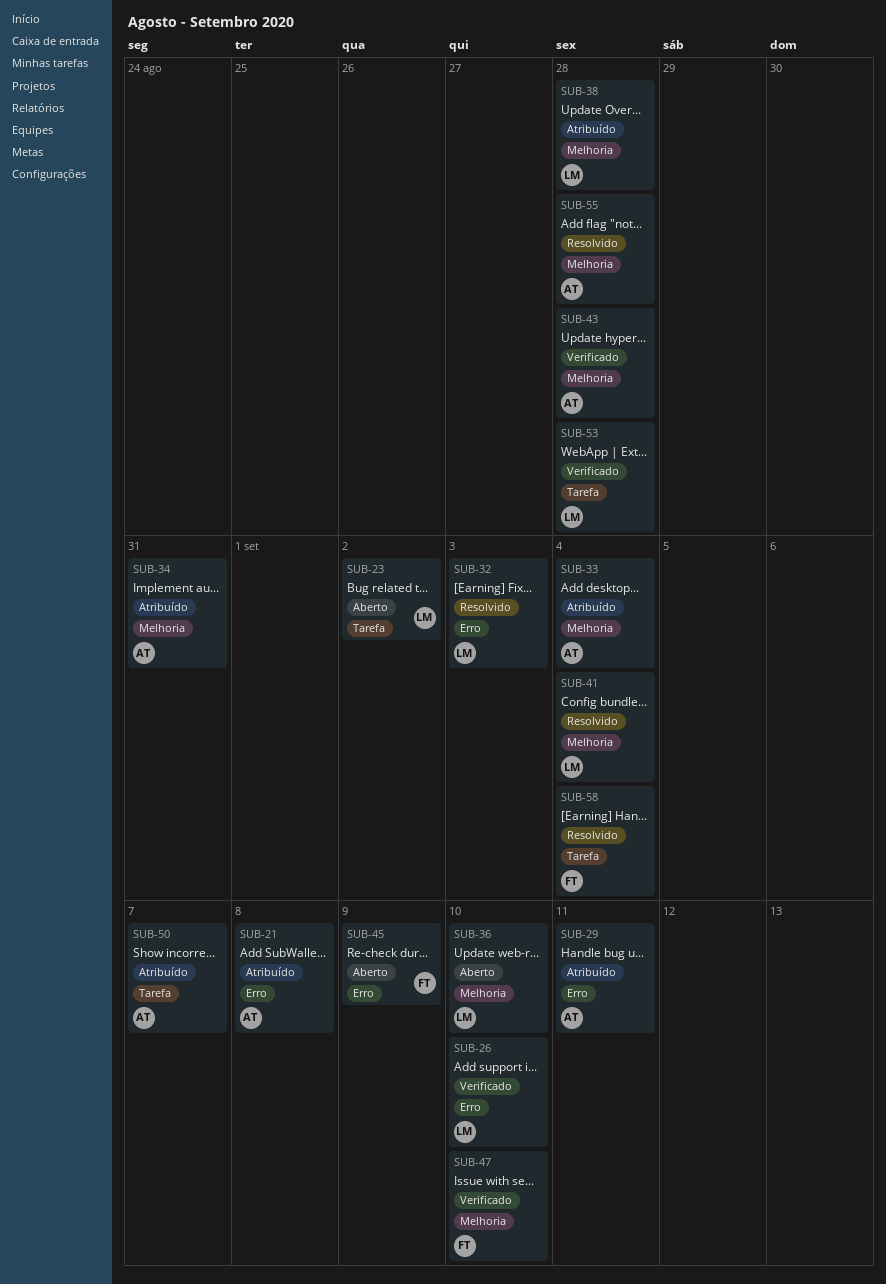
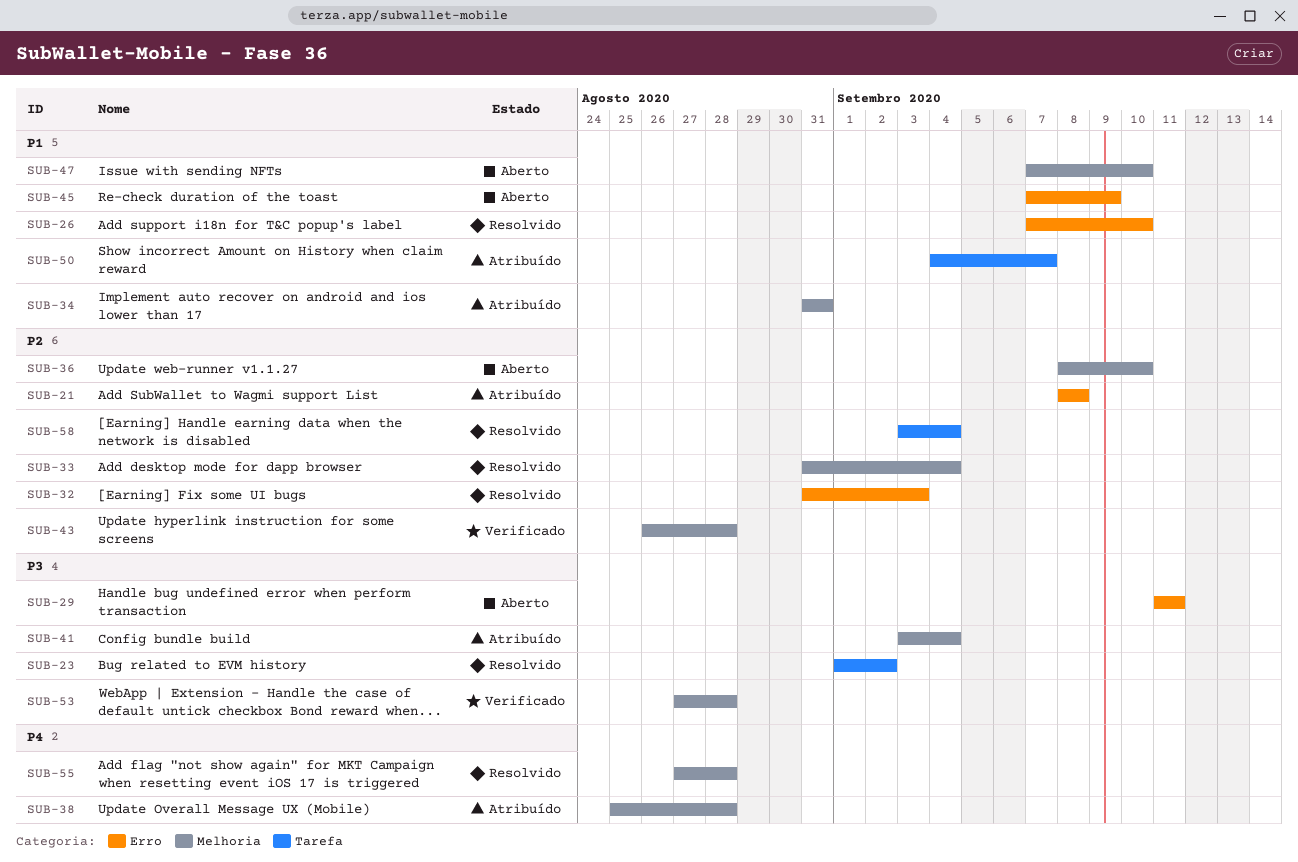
SUB-23, status: Aberto -> Resolvido
SUB-26, status: Verificado -> Resolvido
SUB-29, status: Atribuído -> Aberto
SUB-33, status: Atribuído -> Resolvido
SUB-41, status: Resolvido -> Atribuído
SUB-47, status: Verificado -> Aberto
SUB-53, label: Tarefa -> Melhoria

